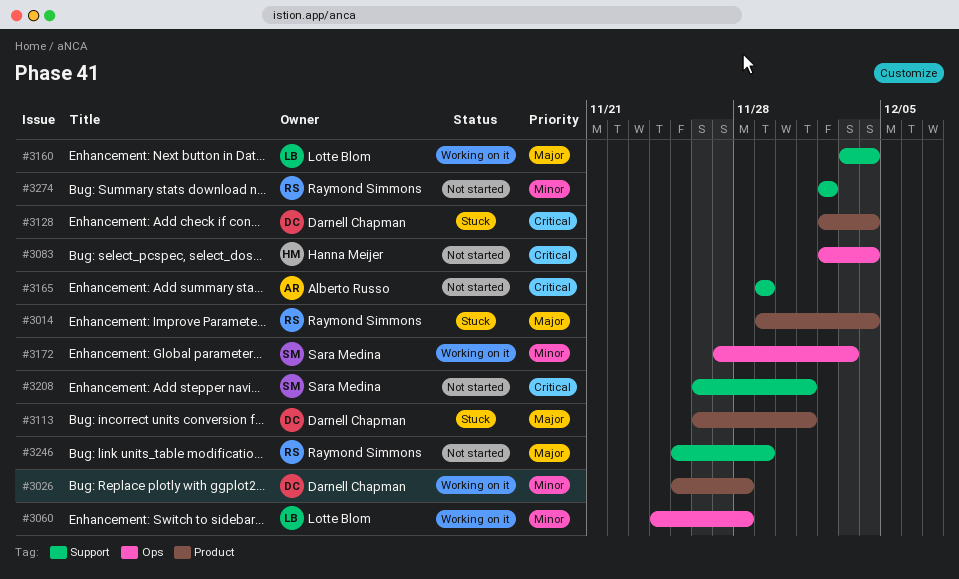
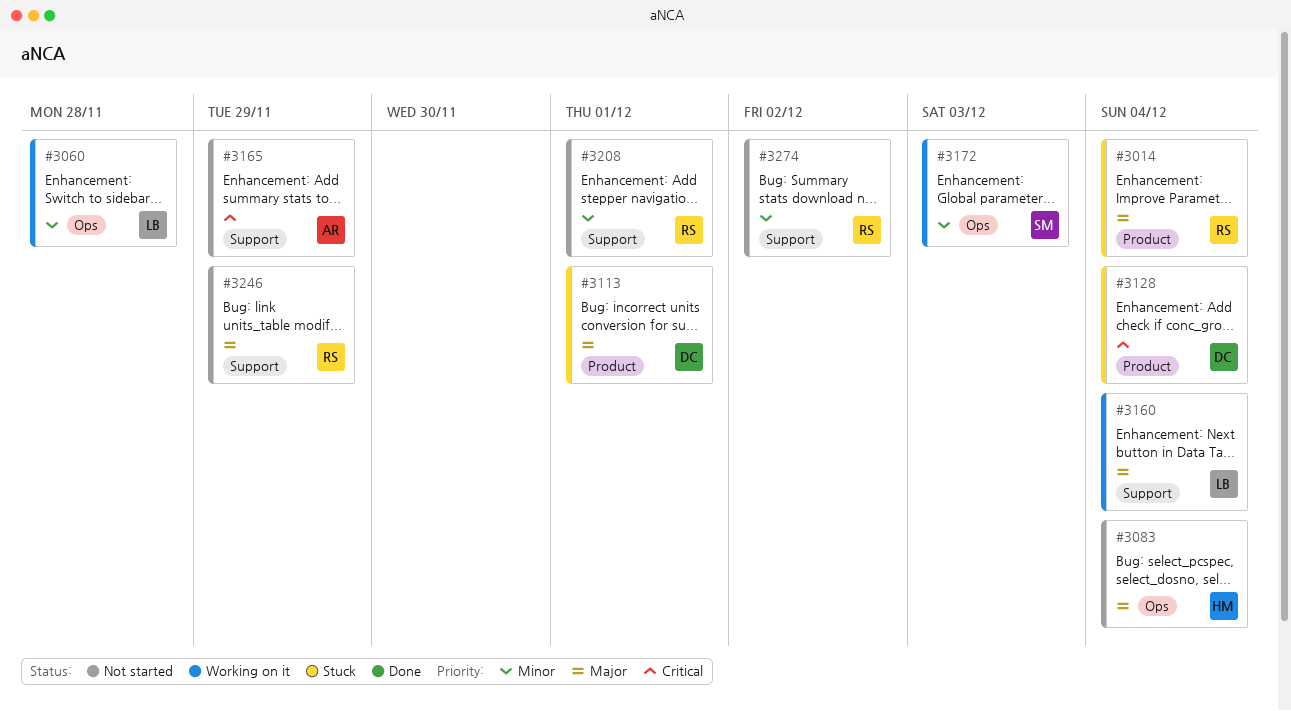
#3026: present -> none
#3083, priority: Critical -> Major
#3208, owner: Sara Medina -> Raymond Simmons
#3208, priority: Critical -> Minor

